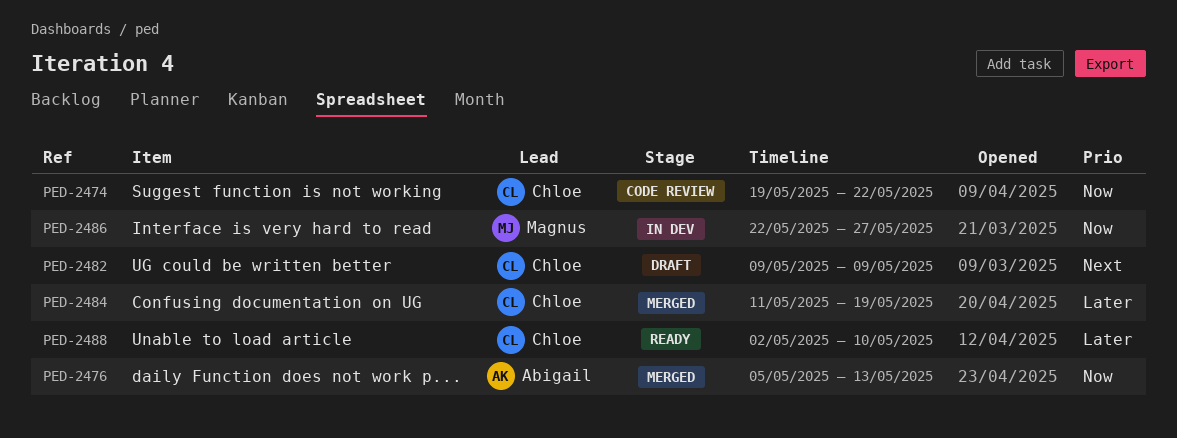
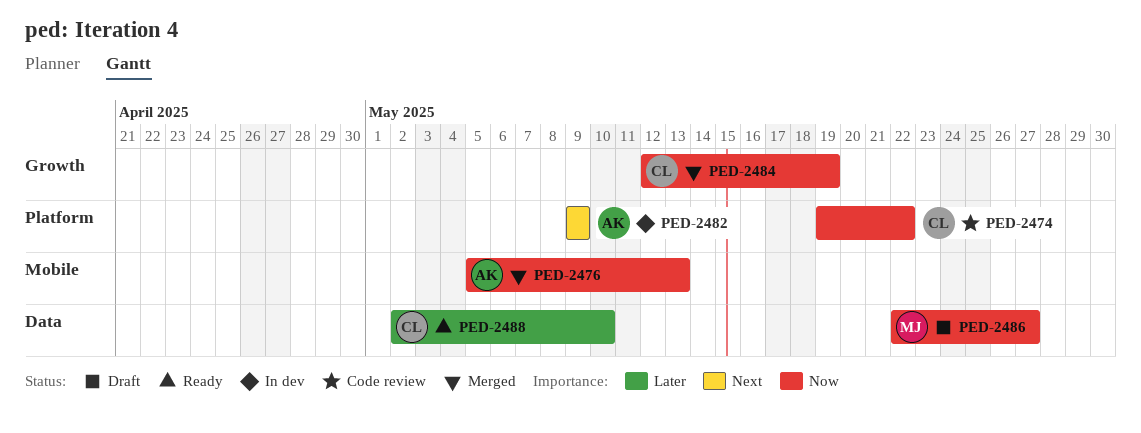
PED-2482, status: Draft -> In dev
PED-2482, owner: Chloe -> Abigail
PED-2484, priority: Later -> Now
PED-2484, start: May 11 -> May 12
PED-2486, status: In dev -> Draft

